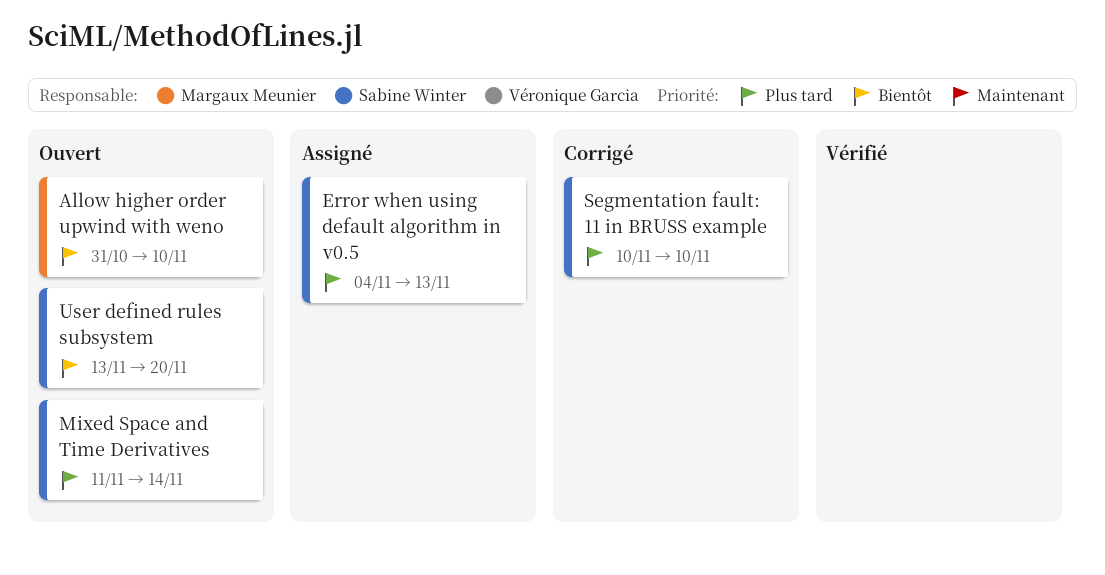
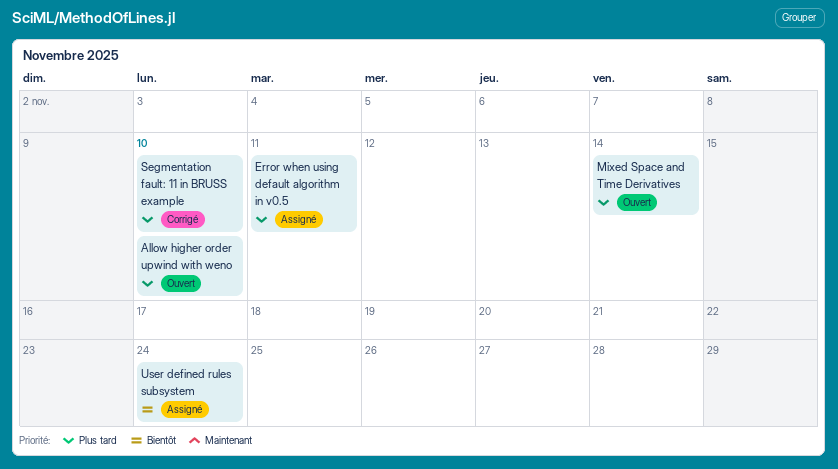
Allow higher order upwind with weno, priority: Bientôt -> Plus tard
Error when using default algorithm in v0.5, due: Nov 13 -> Nov 11
User defined rules subsystem, status: Ouvert -> Assigné
User defined rules subsystem, due: Nov 20 -> Nov 24

